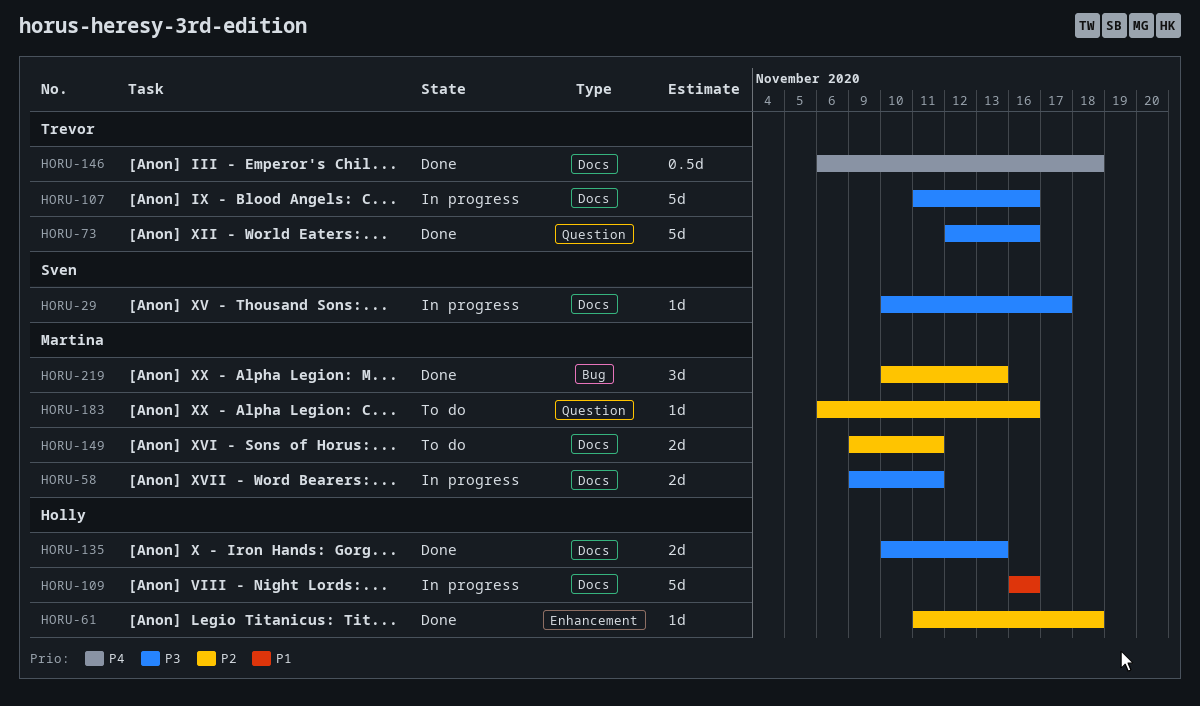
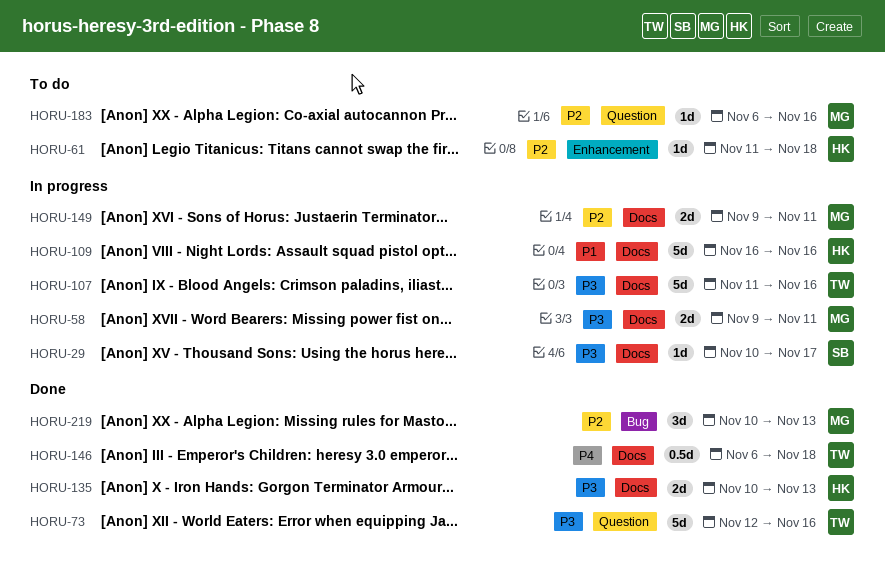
HORU-61, status: Done -> To do
HORU-149, status: To do -> In progress

